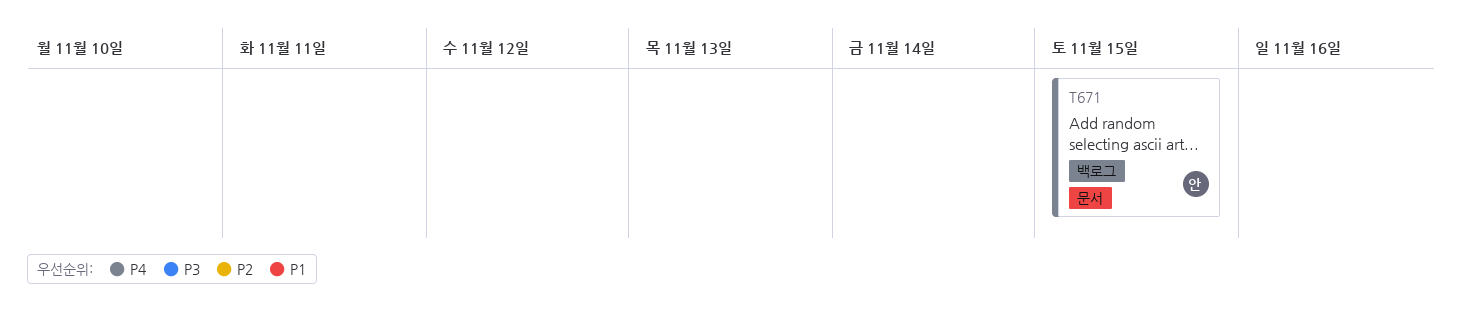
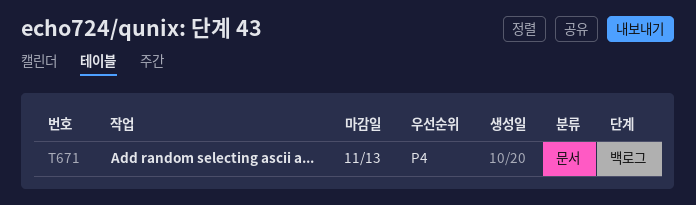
T671, due: Nov 15 -> Nov 13

